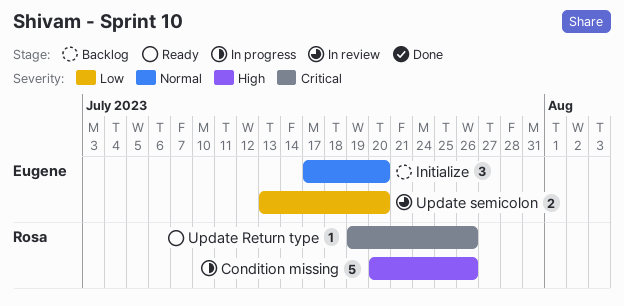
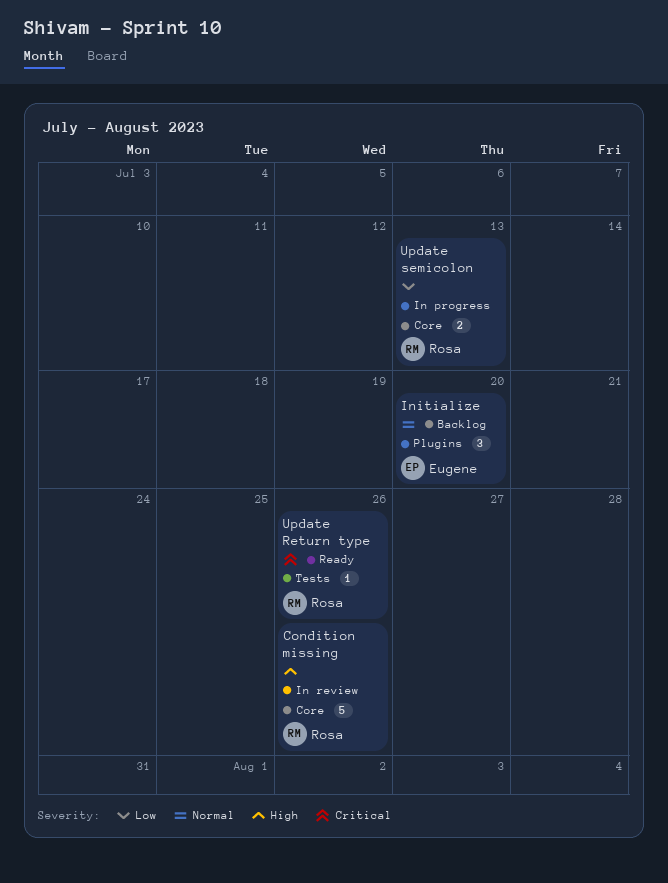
Condition missing, status: In progress -> In review
Update semicolon, status: In review -> In progress
Update semicolon, owner: Eugene -> Rosa
Update semicolon, due: Jul 20 -> Jul 13

